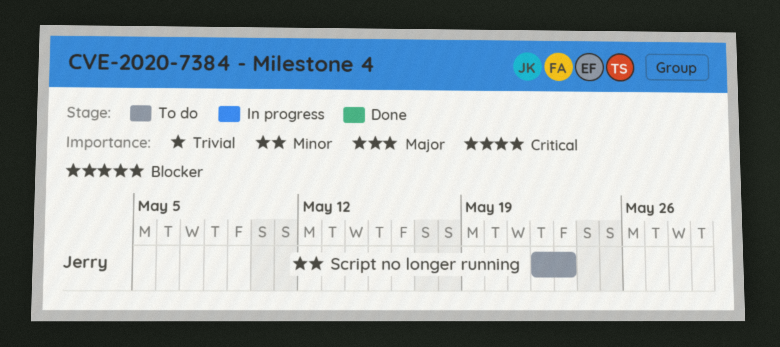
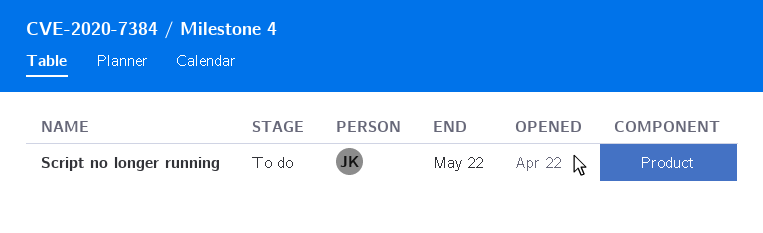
Script no longer running, due: May 23 -> May 22

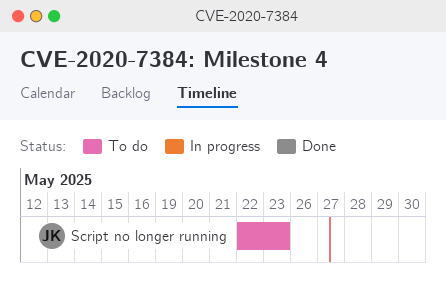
Script no longer running, due: May 22 -> May 23

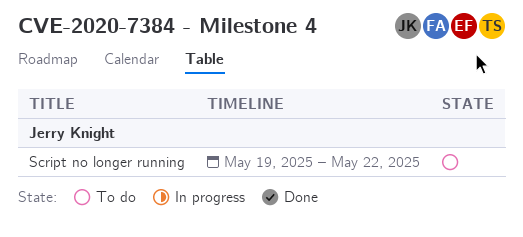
Script no longer running, start: May 22 -> May 19
Script no longer running, due: May 23 -> May 22

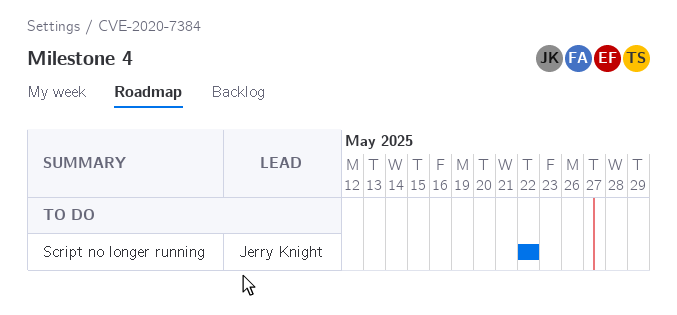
Script no longer running, start: May 19 -> May 22

